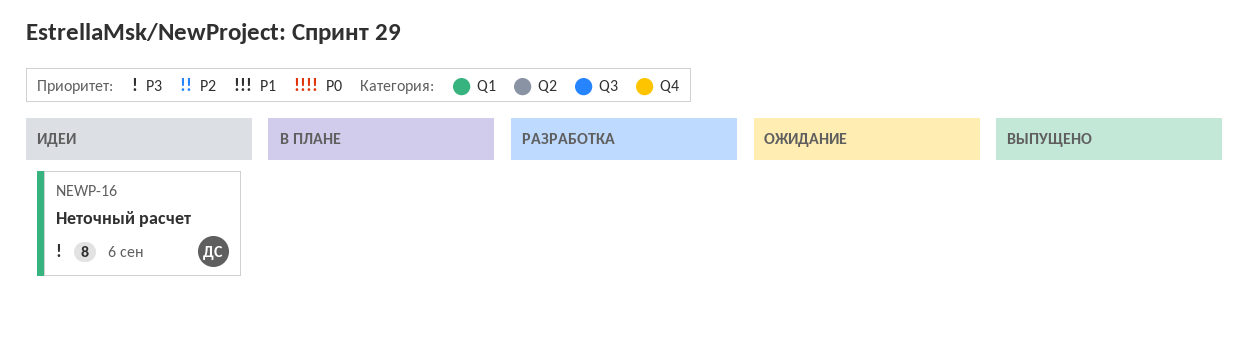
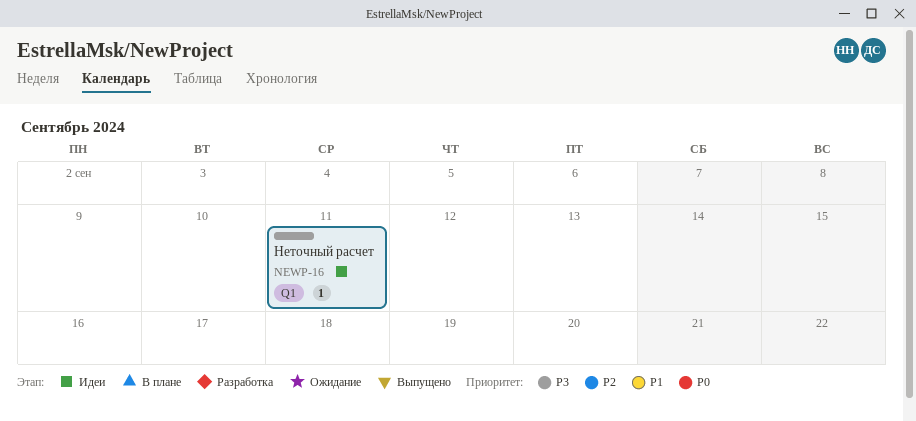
NEWP-16, estimate: 8 -> 1
NEWP-16, due: Sep 6 -> Sep 11

